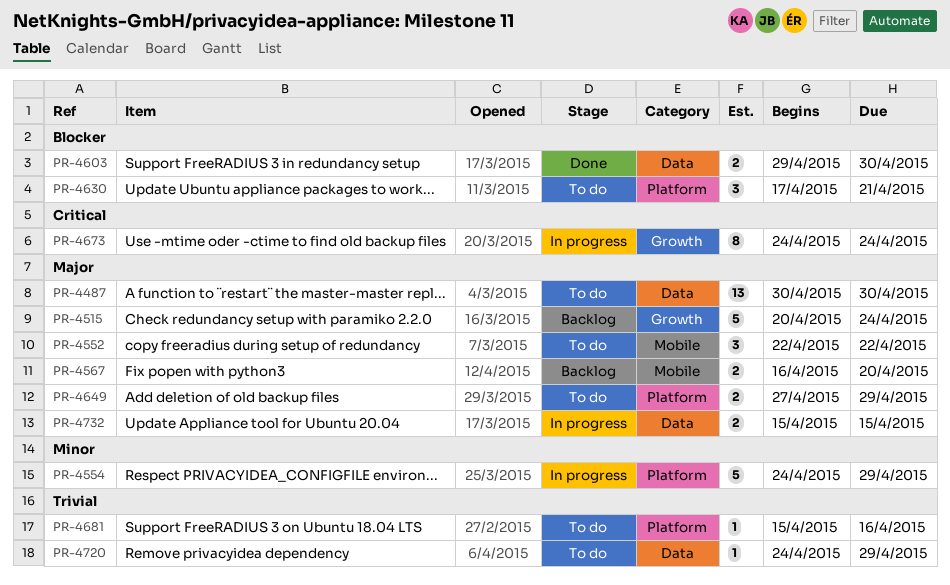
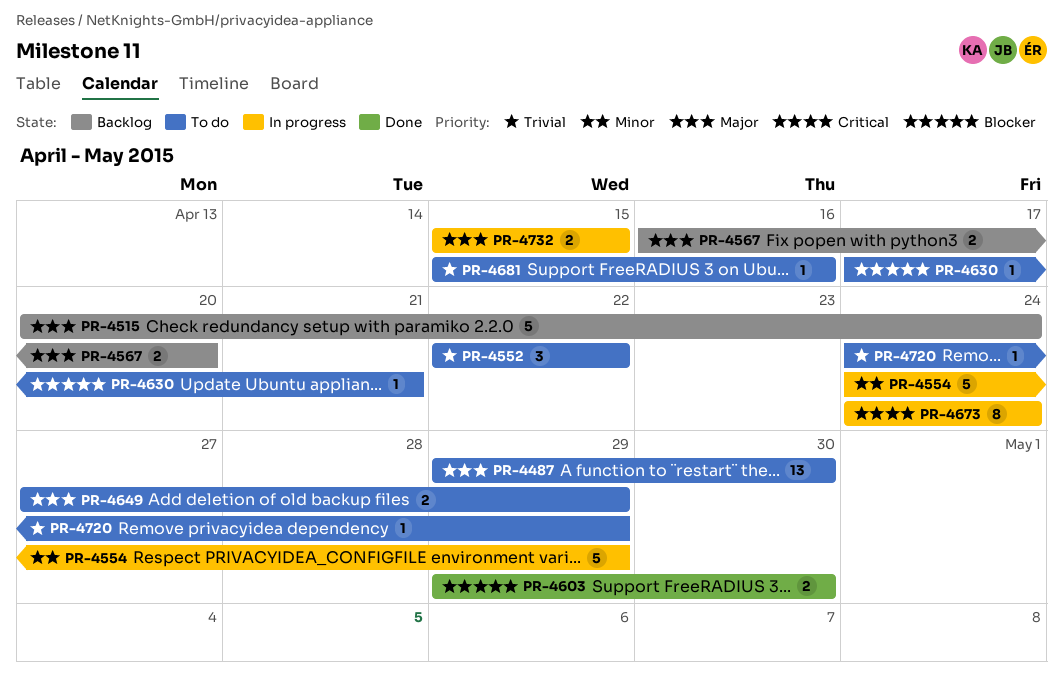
PR-4487, start: Apr 30 -> Apr 29
PR-4552, priority: Major -> Trivial
PR-4630, estimate: 3 -> 1

